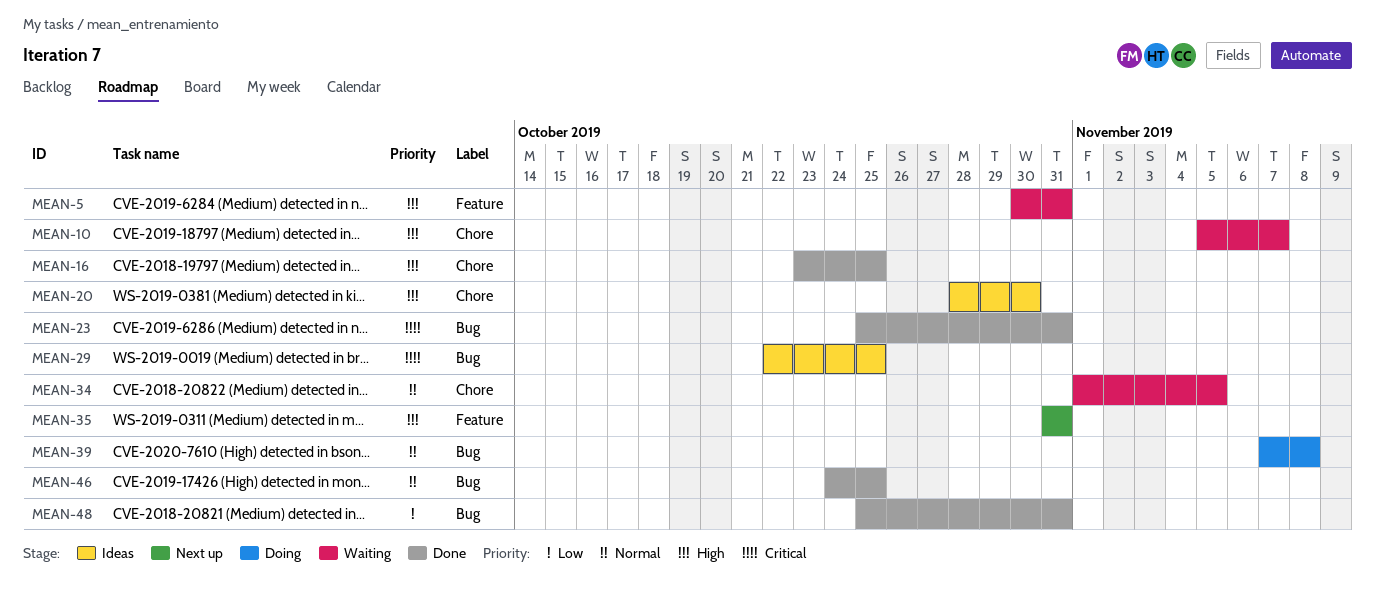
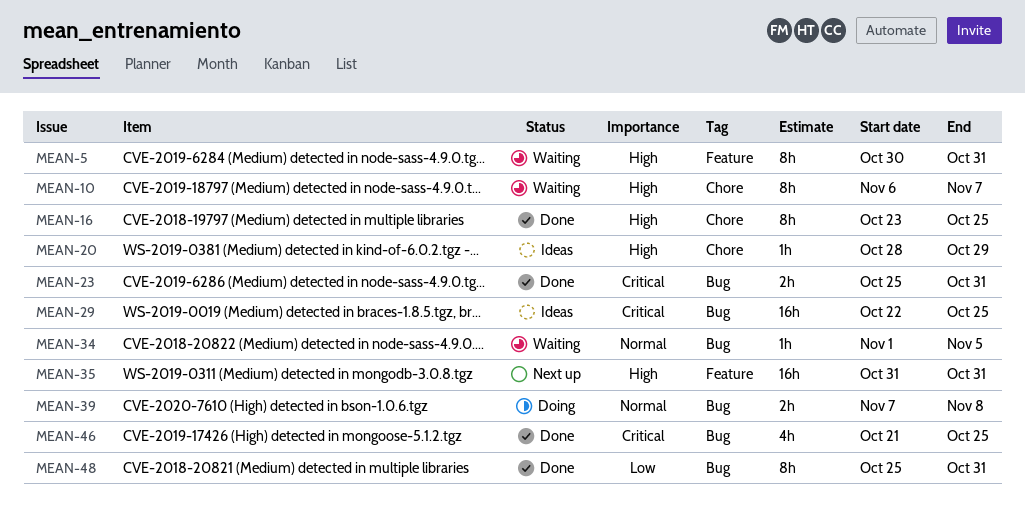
MEAN-10, start: Nov 5 -> Nov 6
MEAN-20, due: Oct 30 -> Oct 29
MEAN-34, label: Chore -> Bug
MEAN-46, priority: Normal -> Critical
MEAN-46, start: Oct 24 -> Oct 21

